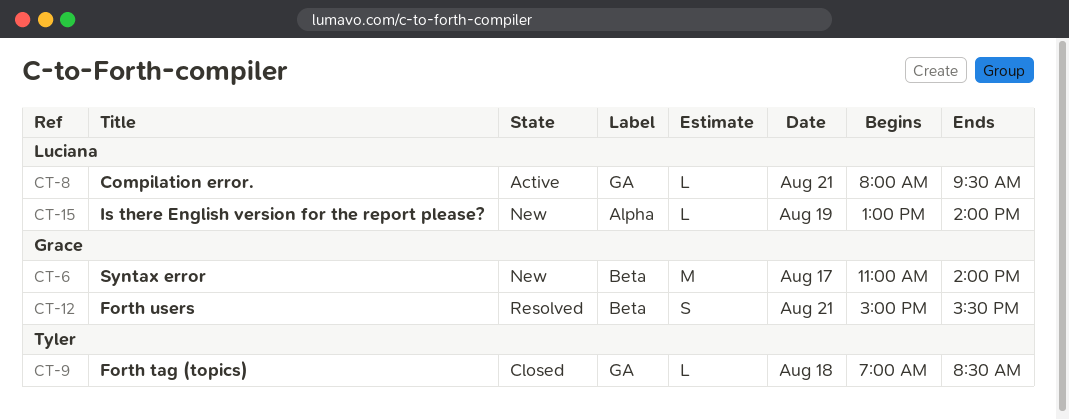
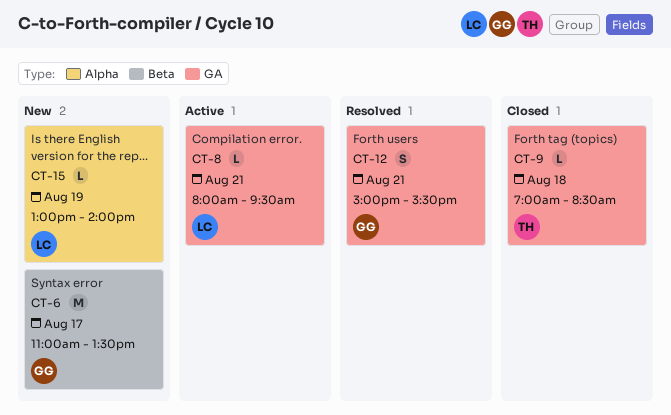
CT-6, ends: 14:00 -> 13:30
CT-12, label: Beta -> GA

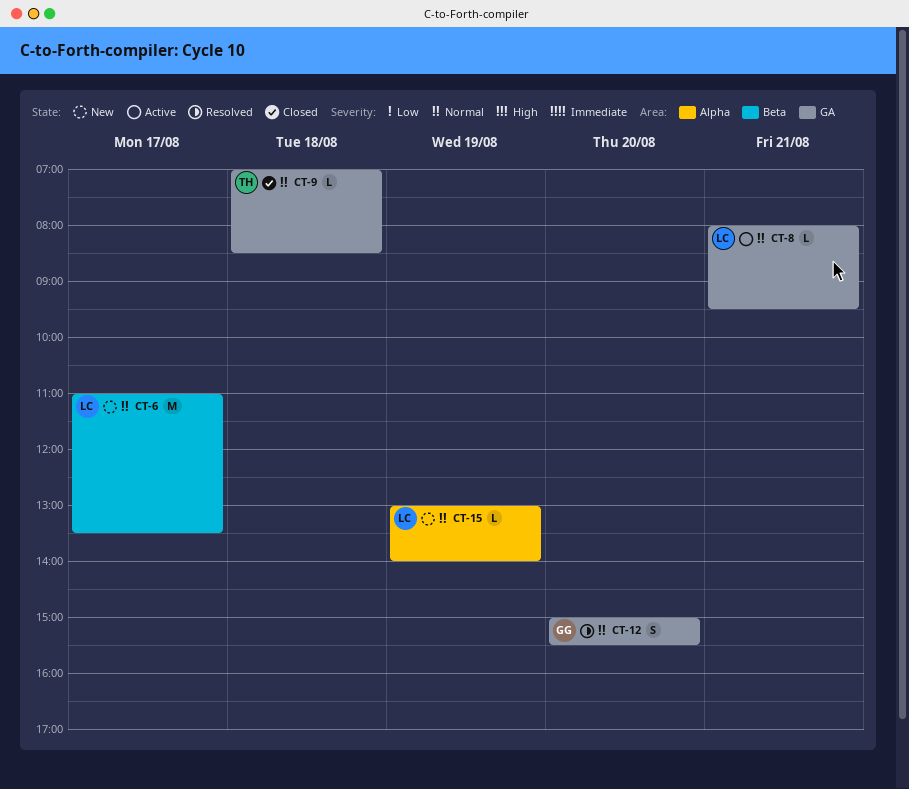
CT-6, owner: GG -> LC
CT-12, day: Aug 21 -> Aug 20

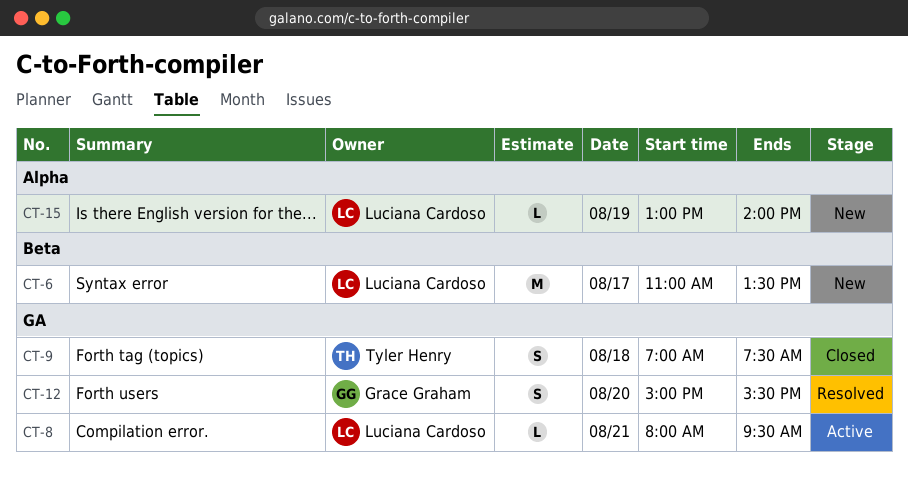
CT-9, estimate: L -> S
CT-9, ends: 08:30 -> 07:30

